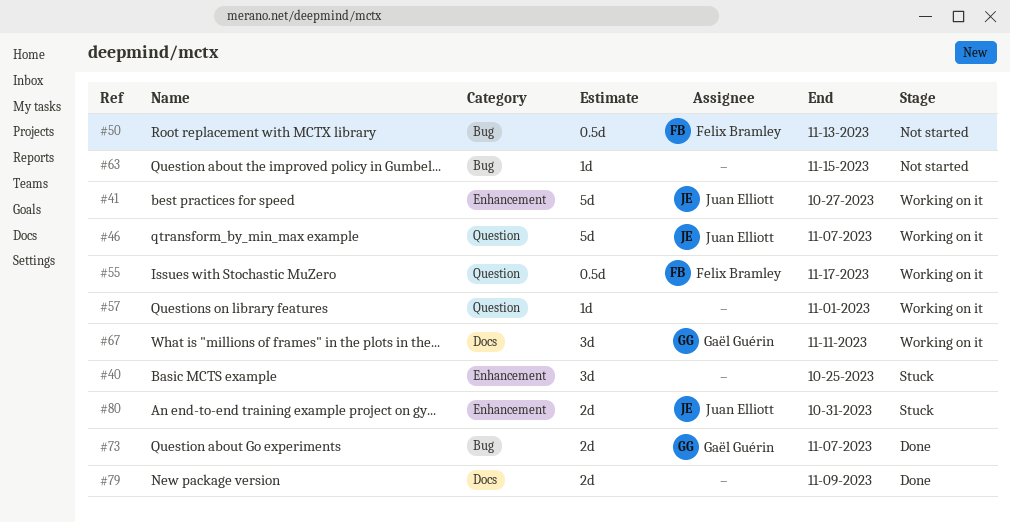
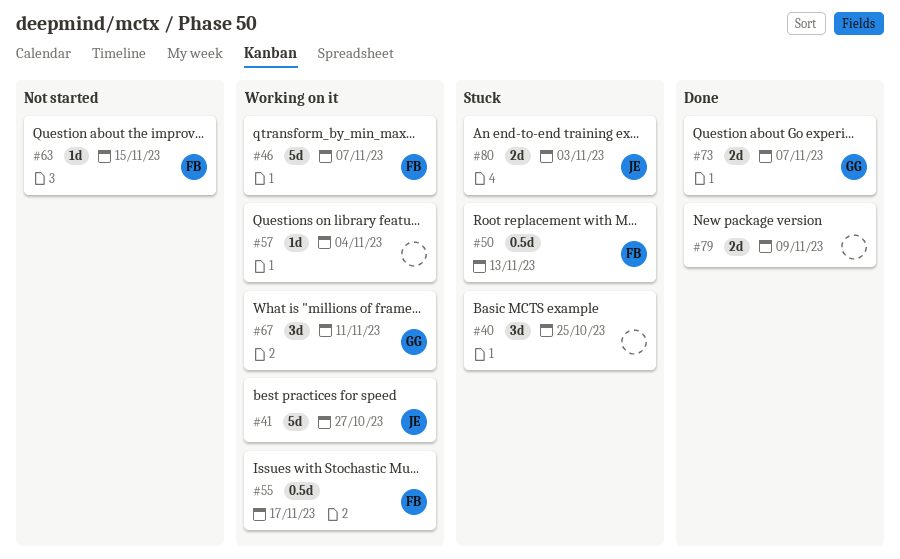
#46, owner: Juan Elliott -> Felix Bramley
#50, status: Not started -> Stuck
#57, due: Nov 1 -> Nov 4
#63, owner: none -> Felix Bramley
#80, due: Oct 31 -> Nov 3

